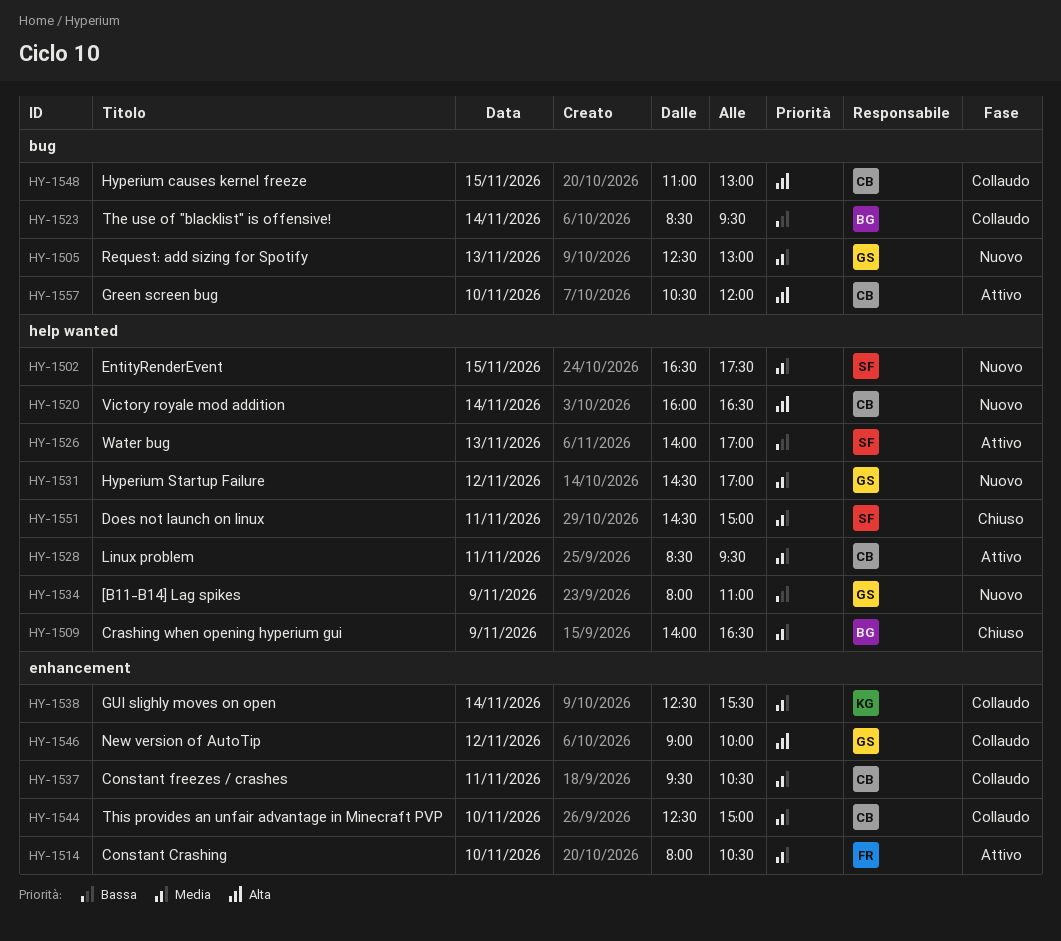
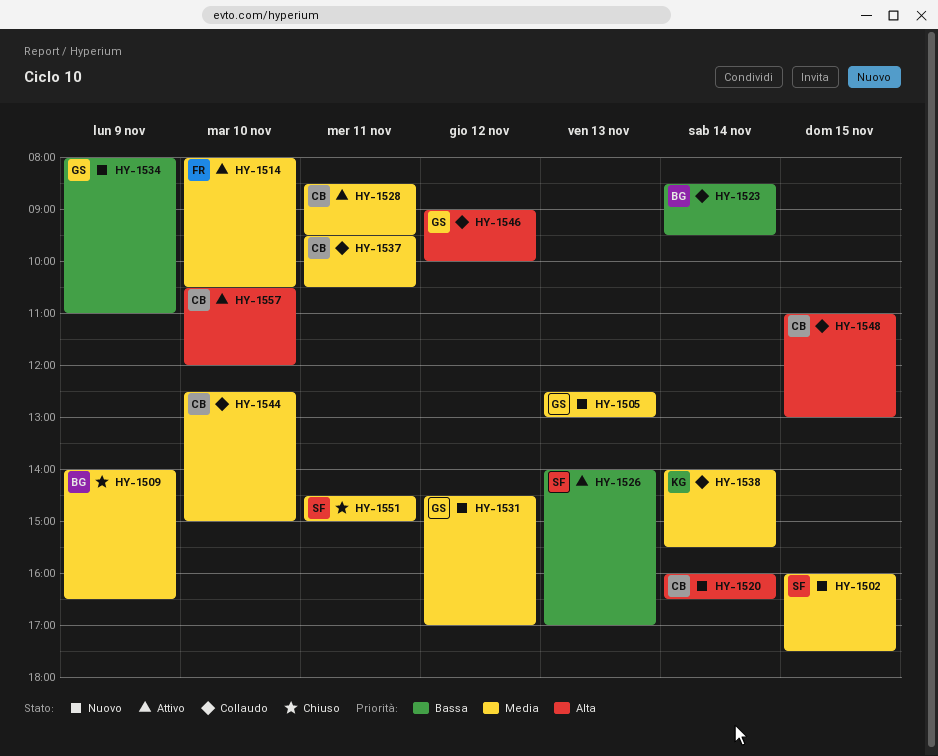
HY-1502, begins: 16:30 -> 16:00
HY-1538, begins: 12:30 -> 14:00

